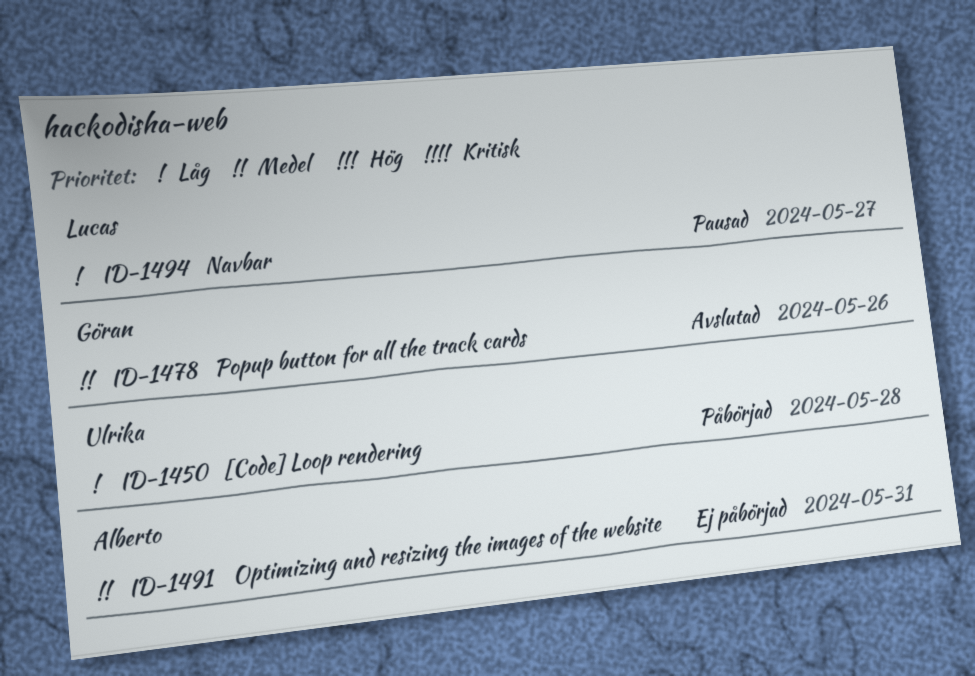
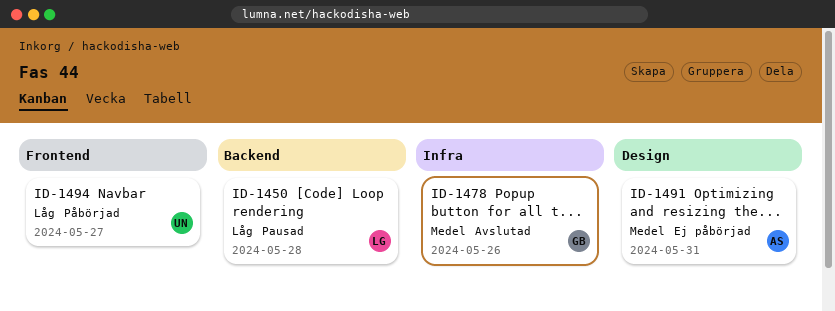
ID-1450, status: Påbörjad -> Pausad
ID-1450, owner: Ulrika -> Lucas
ID-1494, status: Pausad -> Påbörjad
ID-1494, owner: Lucas -> Ulrika

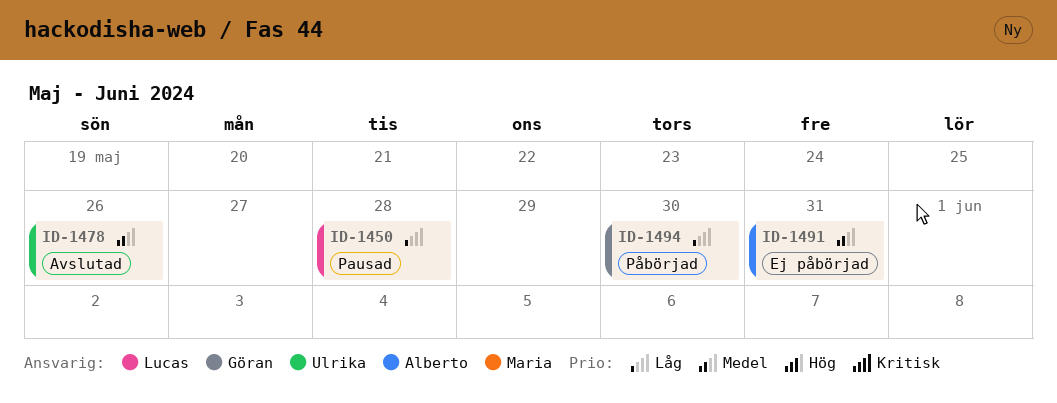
ID-1478, owner: Göran -> Ulrika
ID-1494, owner: Ulrika -> Göran
ID-1494, due: May 27 -> May 30

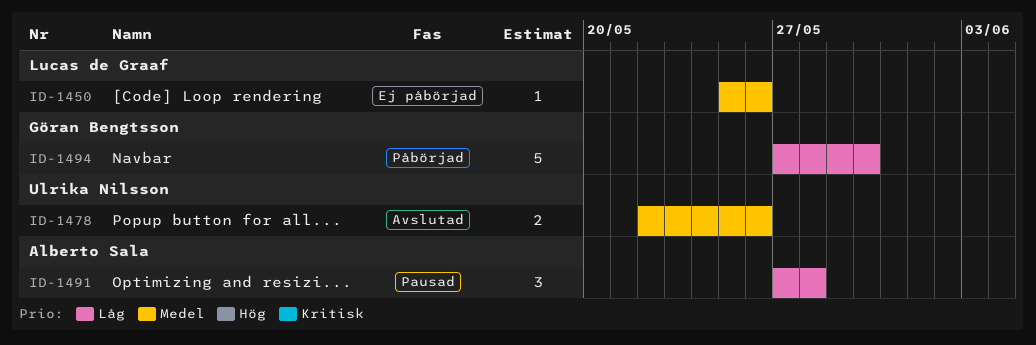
ID-1450, status: Pausad -> Ej påbörjad
ID-1450, priority: Låg -> Medel
ID-1450, due: May 28 -> May 26
ID-1491, status: Ej påbörjad -> Pausad
ID-1491, priority: Medel -> Låg
ID-1491, due: May 31 -> May 28

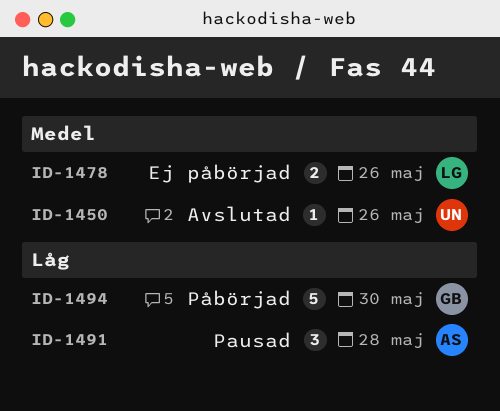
ID-1450, status: Ej påbörjad -> Avslutad
ID-1450, owner: Lucas de Graaf -> Ulrika Nilsson
ID-1478, status: Avslutad -> Ej påbörjad
ID-1478, owner: Ulrika Nilsson -> Lucas de Graaf

